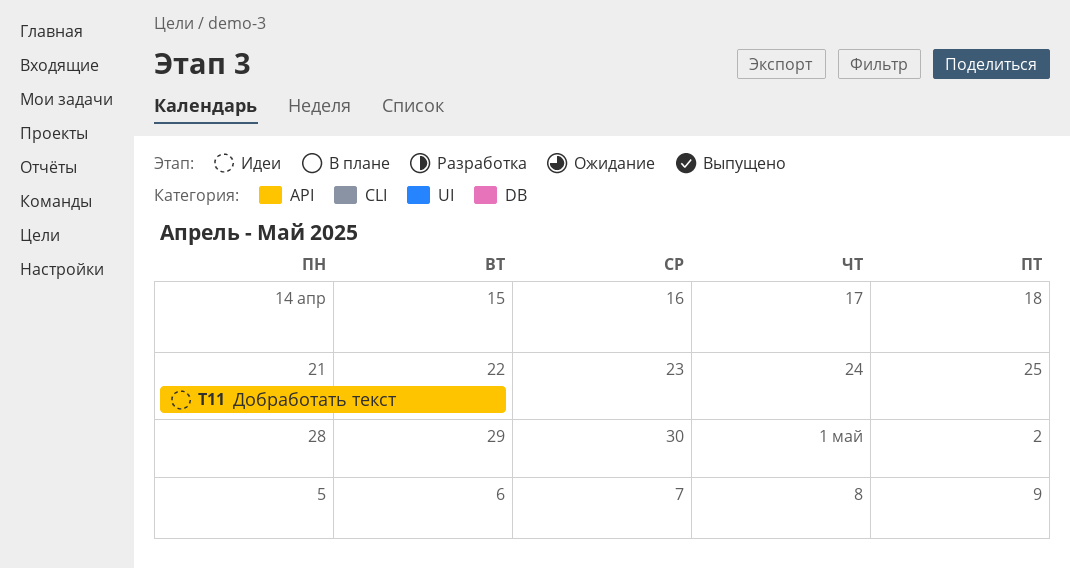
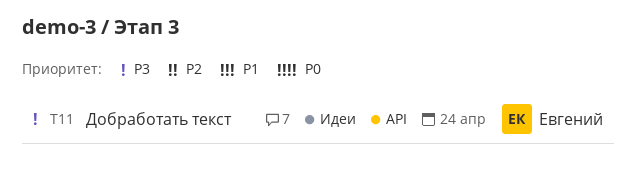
T11, due: Apr 22 -> Apr 24

